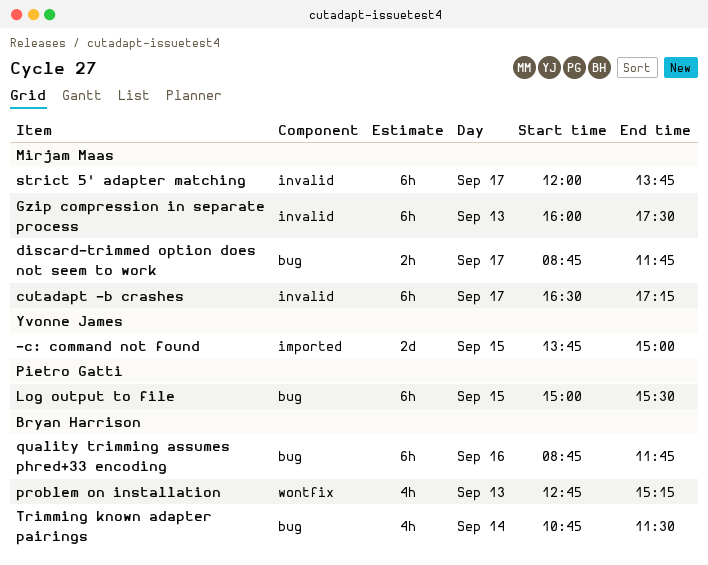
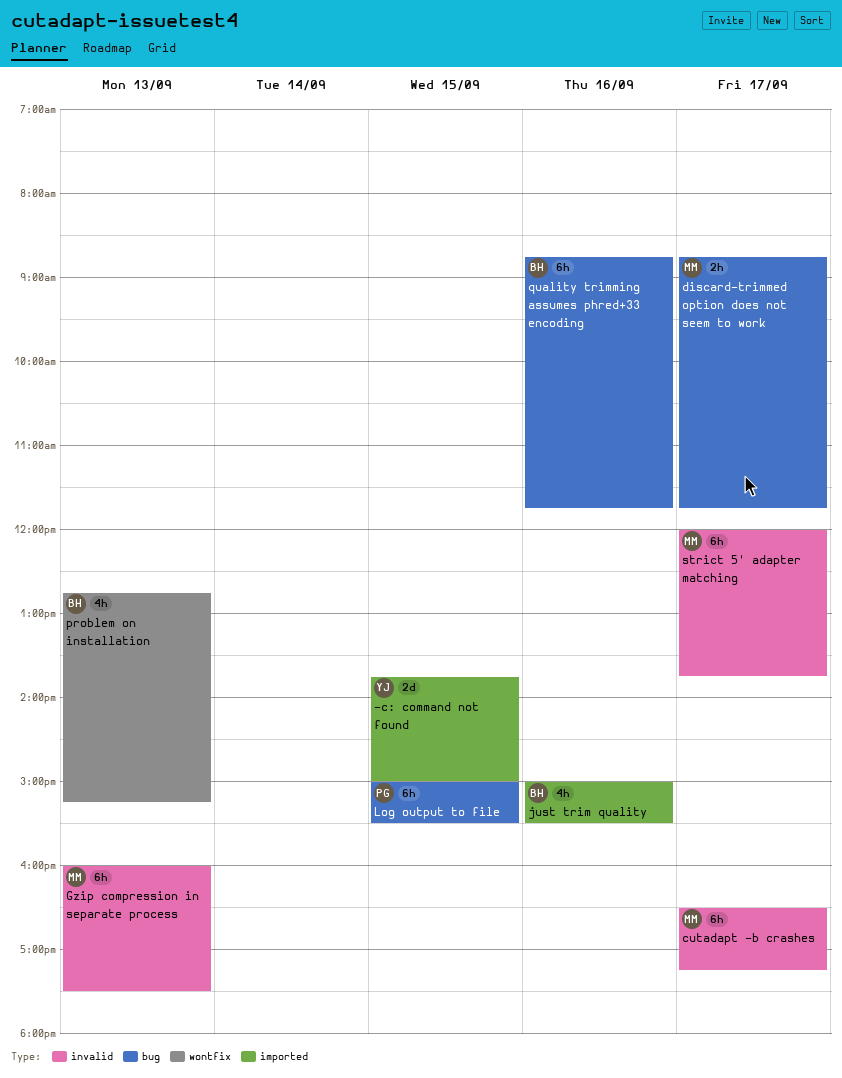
just trim quality: none -> present
Trimming known adapter pairings: present -> none

